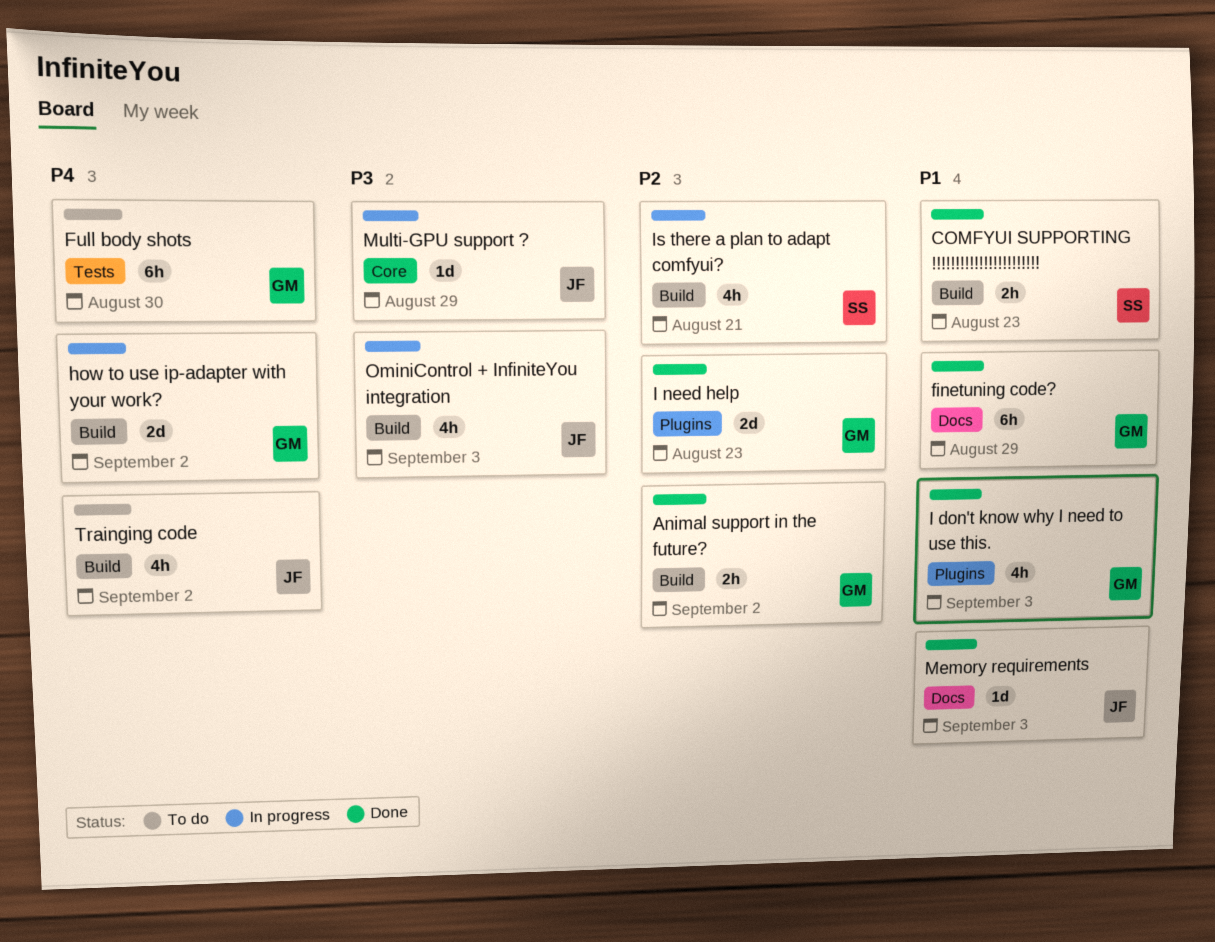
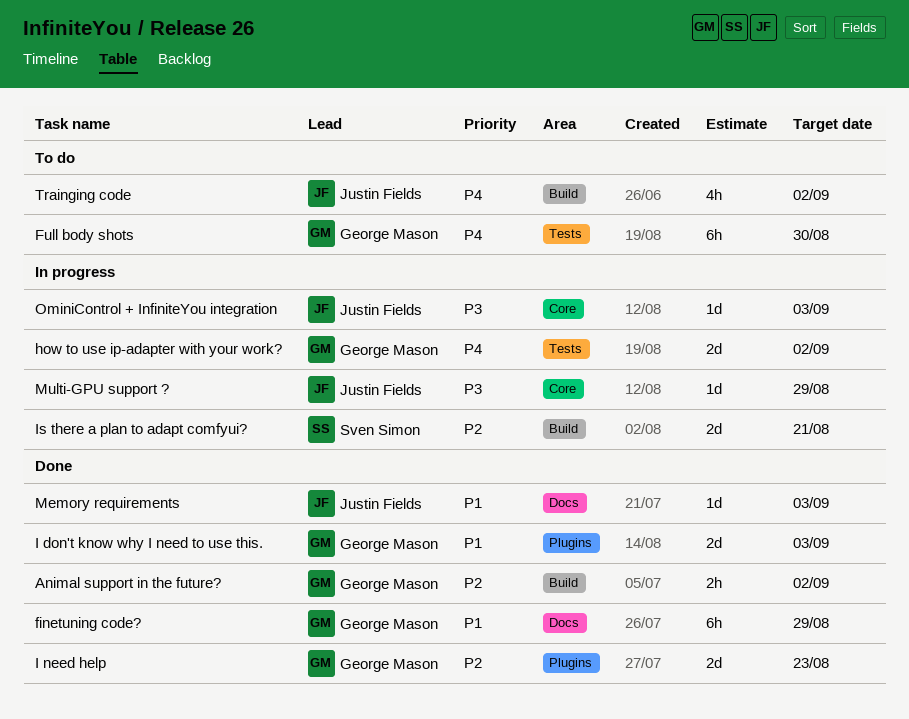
COMFYUI SUPPORTING !!!!!!!!!!!!!!!!!!!!!!!: present -> none
how to use ip-adapter with your work?, label: Build -> Tests
I don't know why I need to use this., estimate: 4h -> 2d
Is there a plan to adapt comfyui?, estimate: 4h -> 2d
OminiControl + InfiniteYou integration, label: Build -> Core
OminiControl + InfiniteYou integration, estimate: 4h -> 1d

